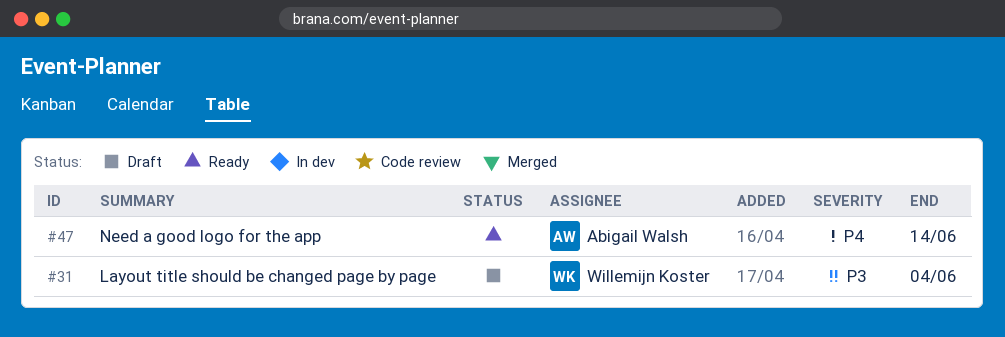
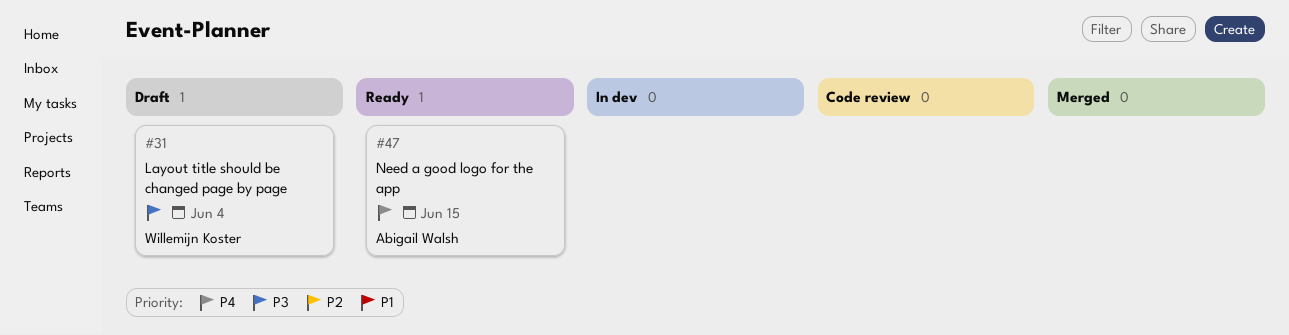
#47, due: Jun 14 -> Jun 15

